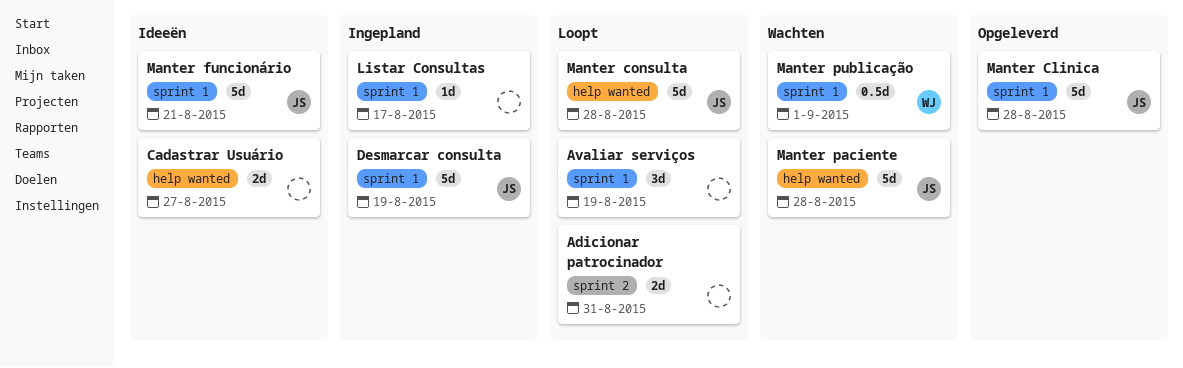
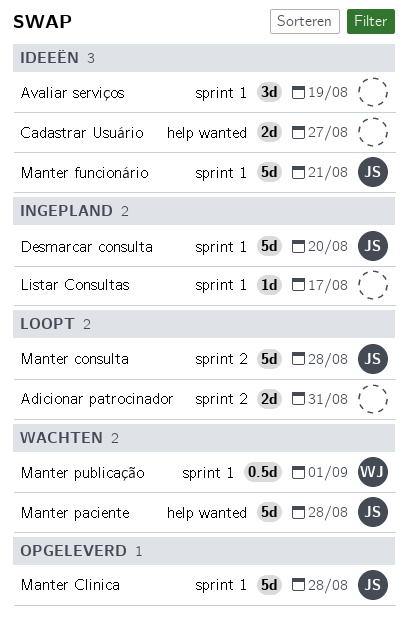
Avaliar serviços, status: Loopt -> Ideeën
Desmarcar consulta, due: Aug 19 -> Aug 20
Manter consulta, label: help wanted -> sprint 2

